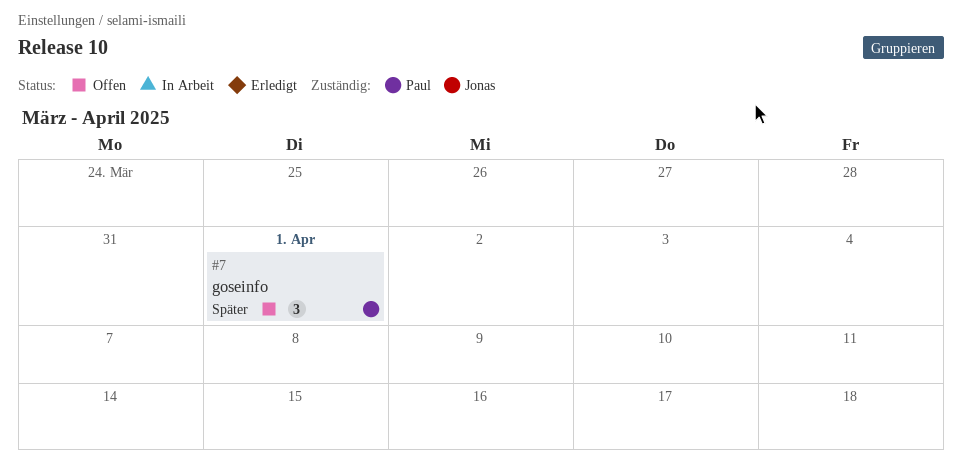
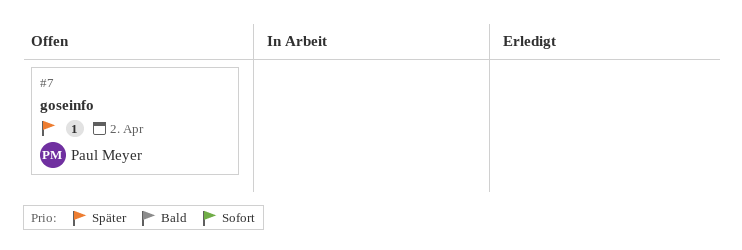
#7, estimate: 3 -> 1
#7, due: Apr 1 -> Apr 2

